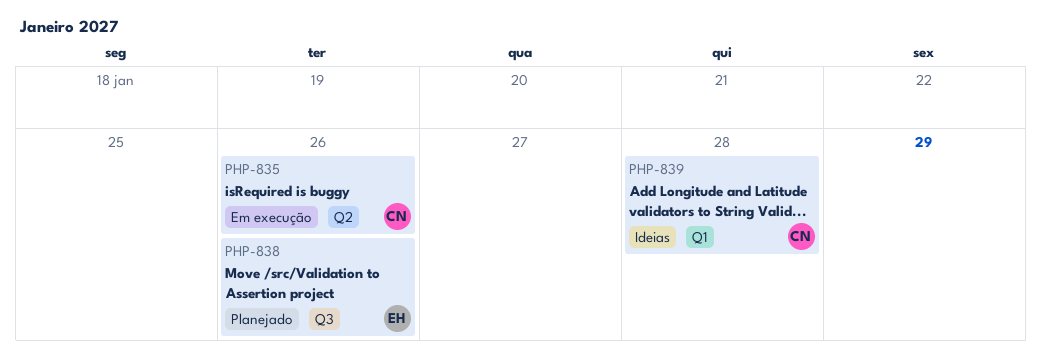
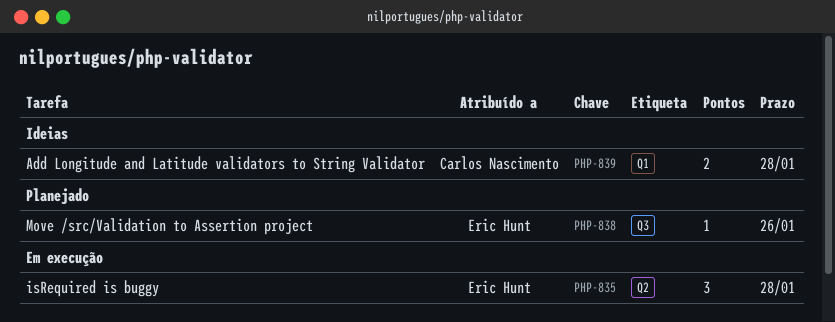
PHP-835, owner: Carlos Nascimento -> Eric Hunt
PHP-835, due: Jan 26 -> Jan 28

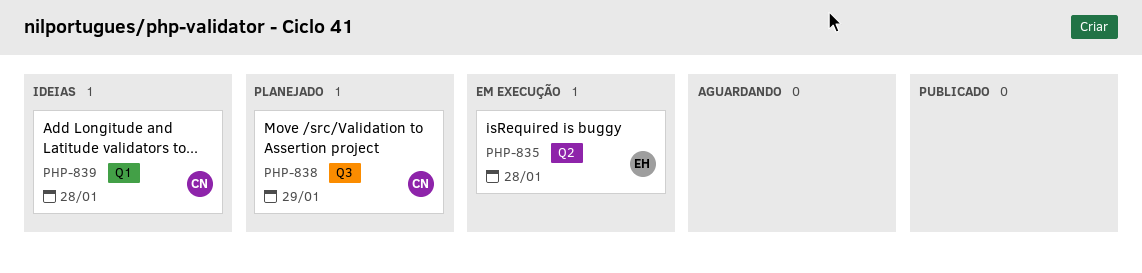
PHP-838, owner: Eric Hunt -> Carlos Nascimento
PHP-838, due: Jan 26 -> Jan 29

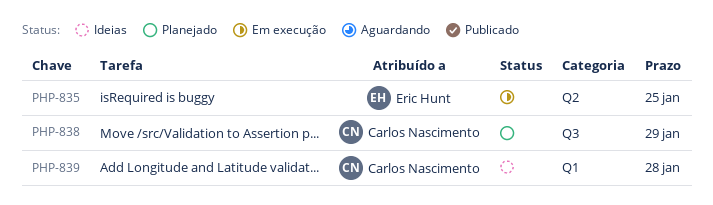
PHP-835, due: Jan 28 -> Jan 25

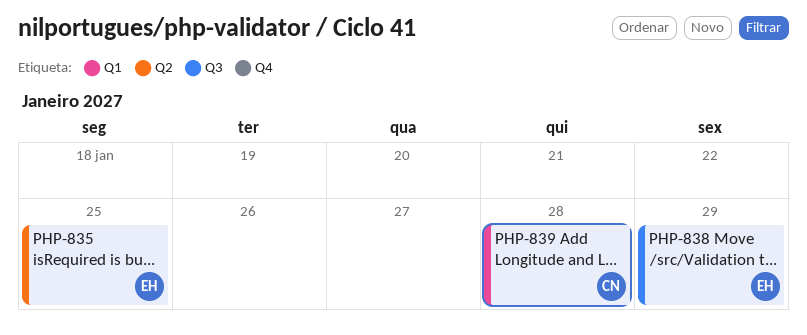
PHP-838, owner: Carlos Nascimento -> Eric Hunt

